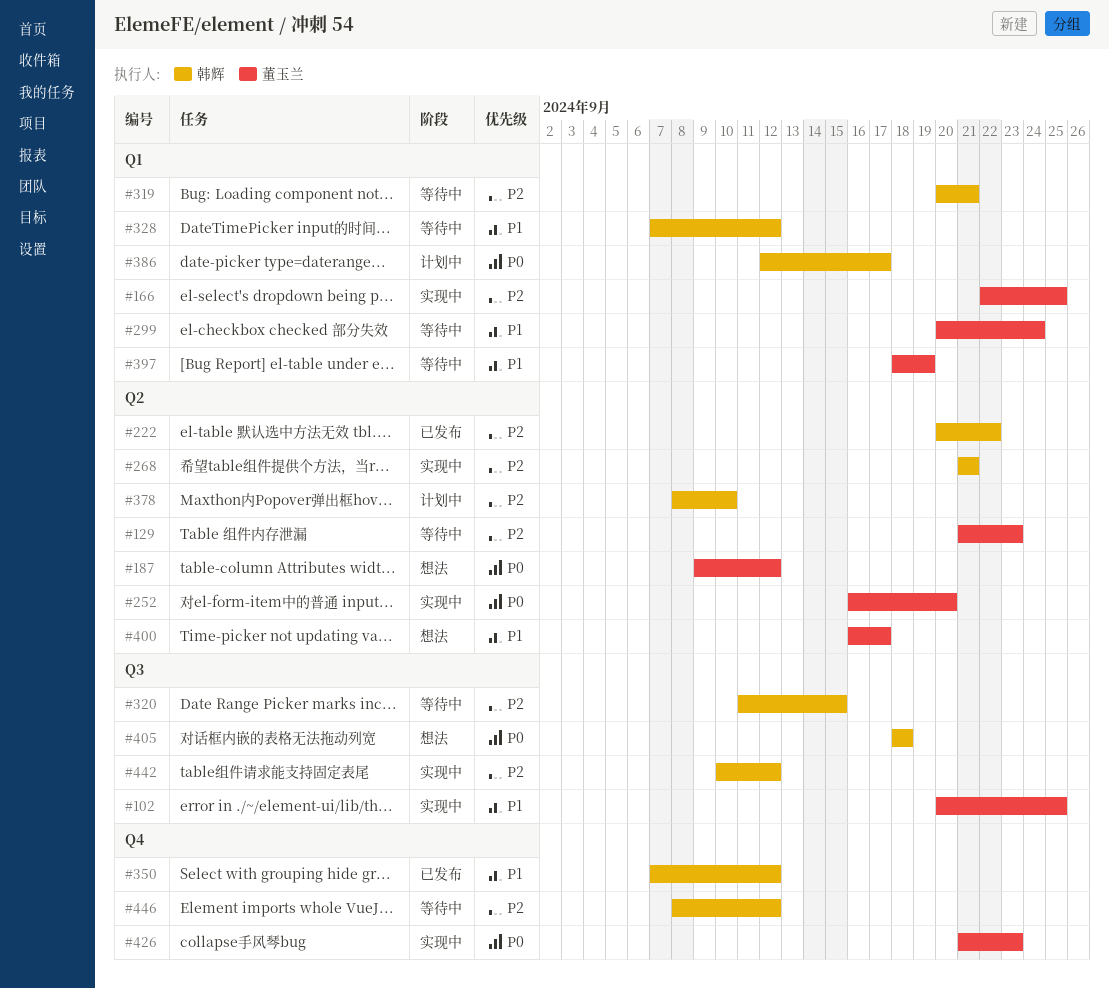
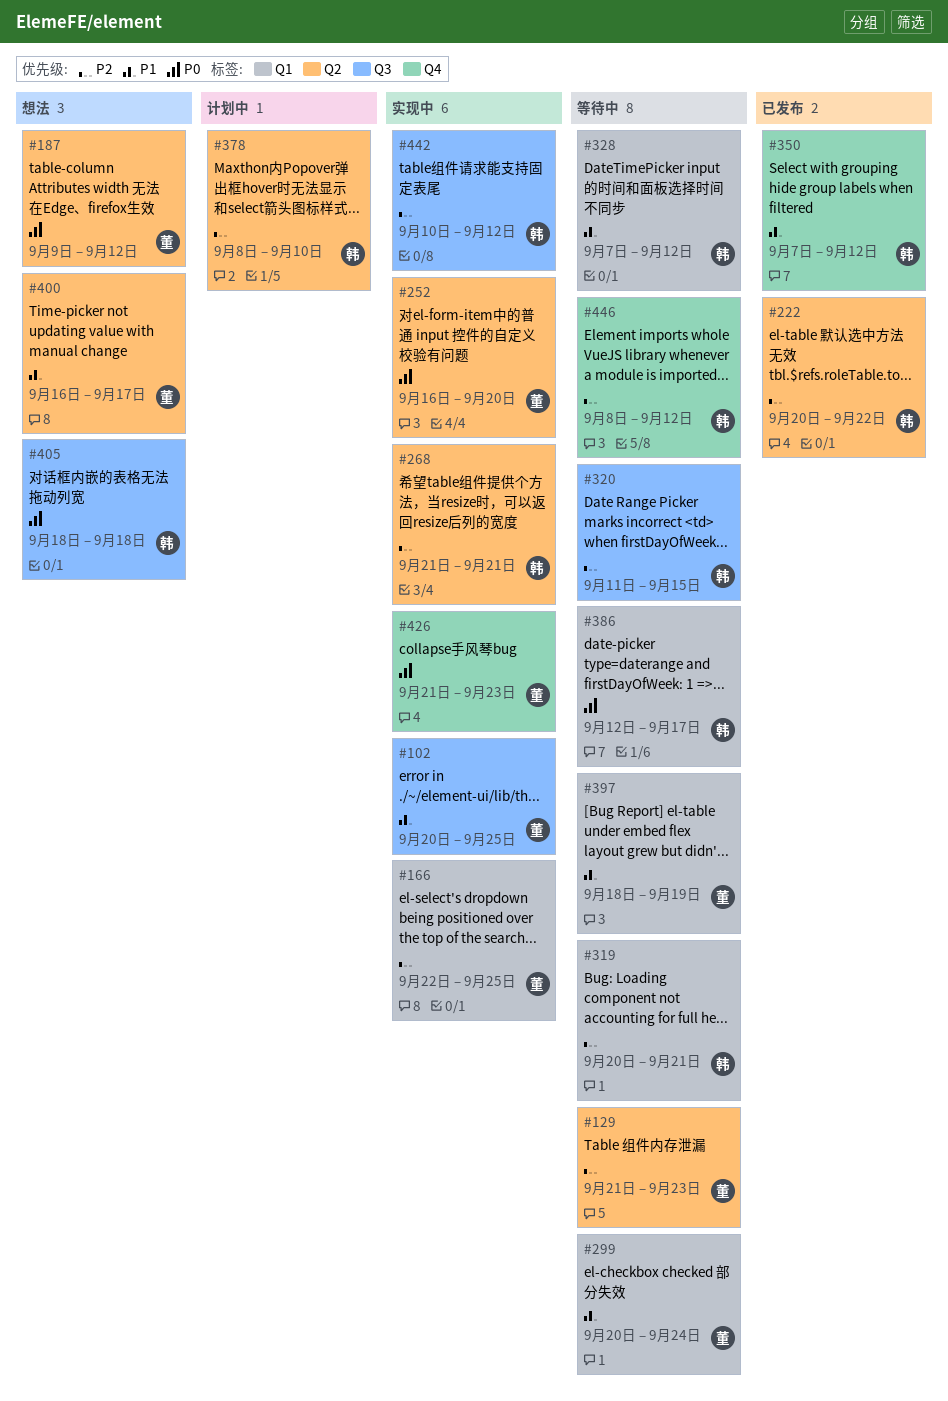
#386, status: 计划中 -> 等待中

